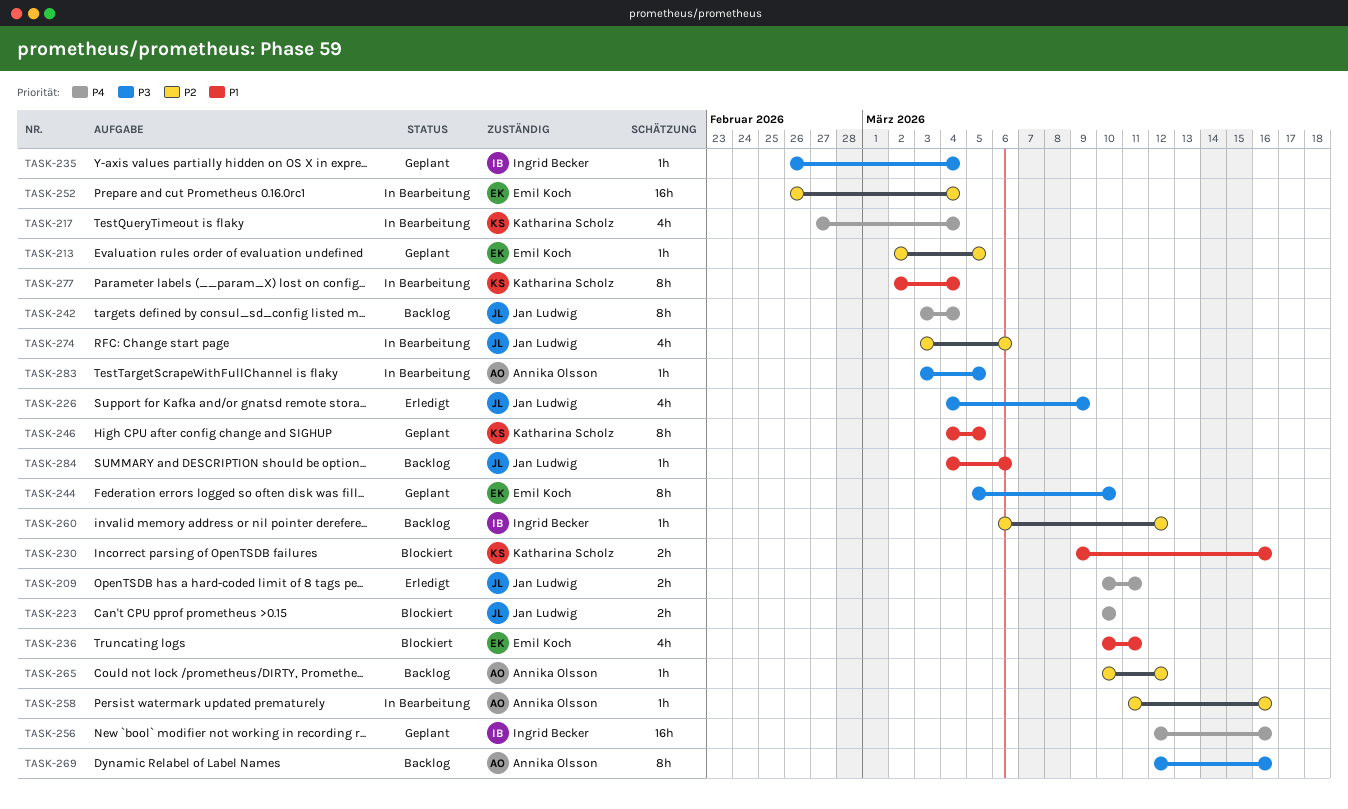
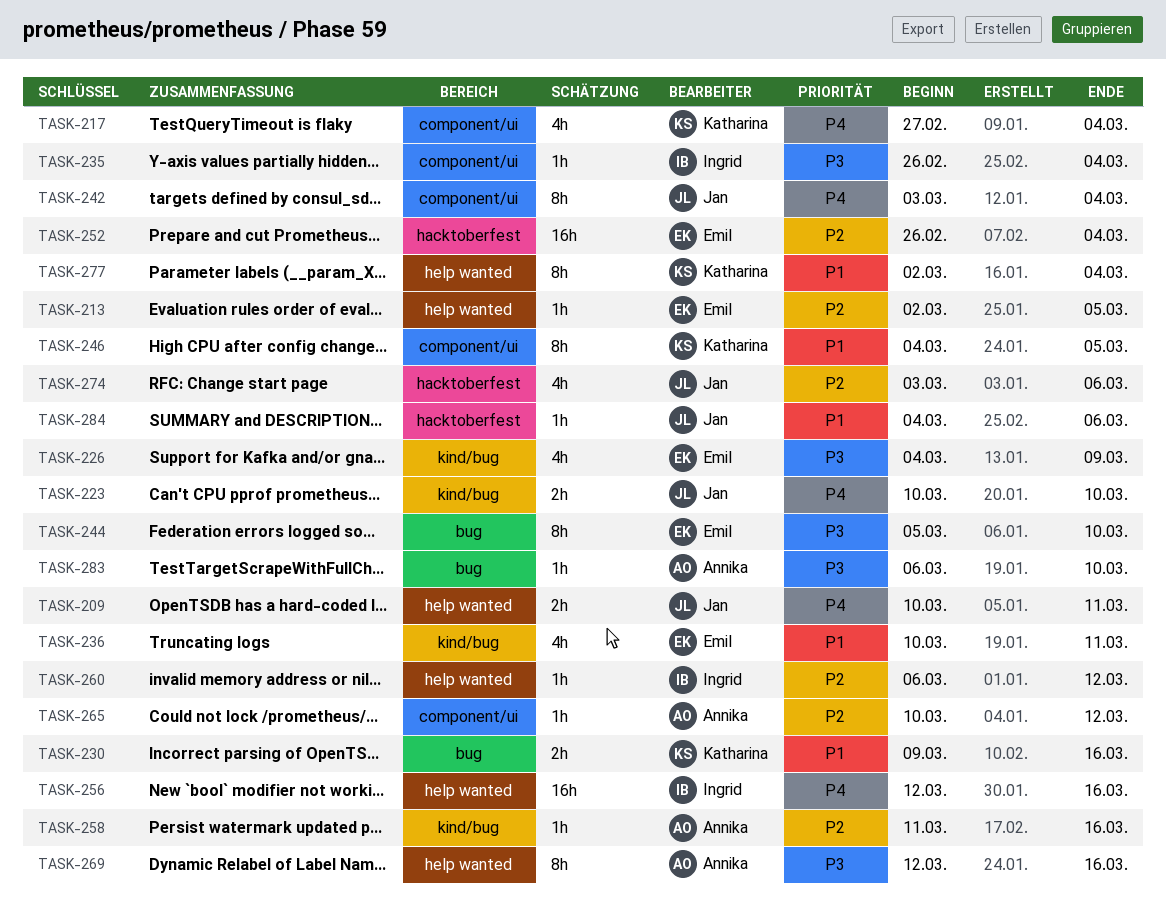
TASK-226, owner: Jan Ludwig -> Emil Koch
TASK-283, start: Mar 3 -> Mar 6
TASK-283, due: Mar 5 -> Mar 10

